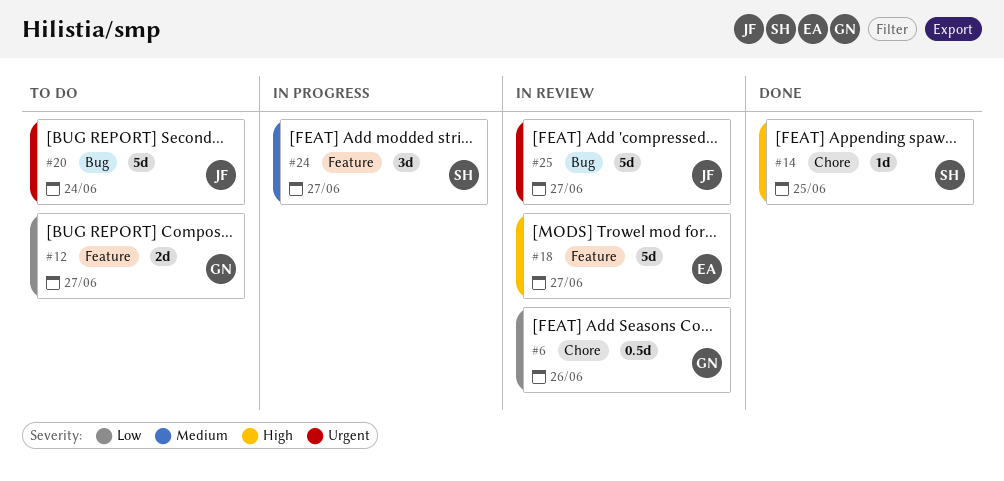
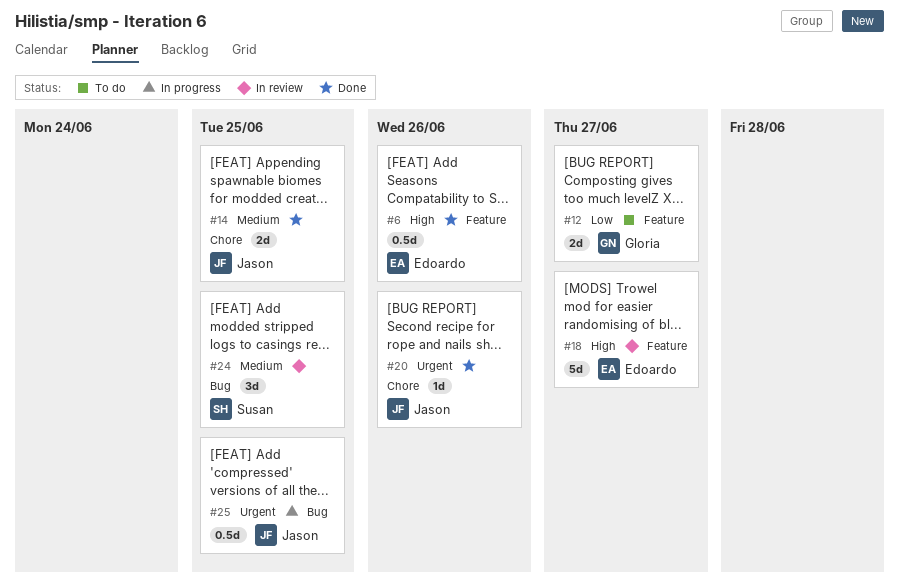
#6, status: In review -> Done
#6, owner: Gloria -> Edoardo
#6, priority: Low -> High
#6, label: Chore -> Feature
#14, owner: Susan -> Jason
#14, priority: High -> Medium
#14, estimate: 1d -> 2d
#20, status: To do -> Done
#20, label: Bug -> Chore
#20, estimate: 5d -> 1d
#20, due: Jun 24 -> Jun 26
#24, status: In progress -> In review
#24, label: Feature -> Bug
#24, due: Jun 27 -> Jun 25
#25, status: In review -> In progress
#25, estimate: 5d -> 0.5d
#25, due: Jun 27 -> Jun 25

